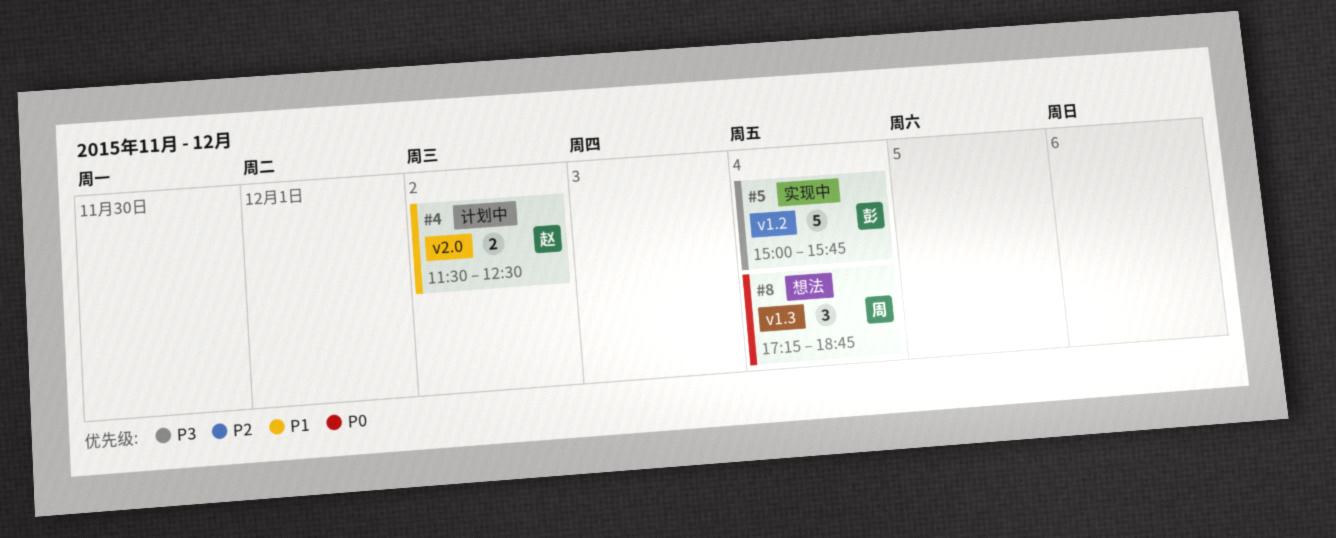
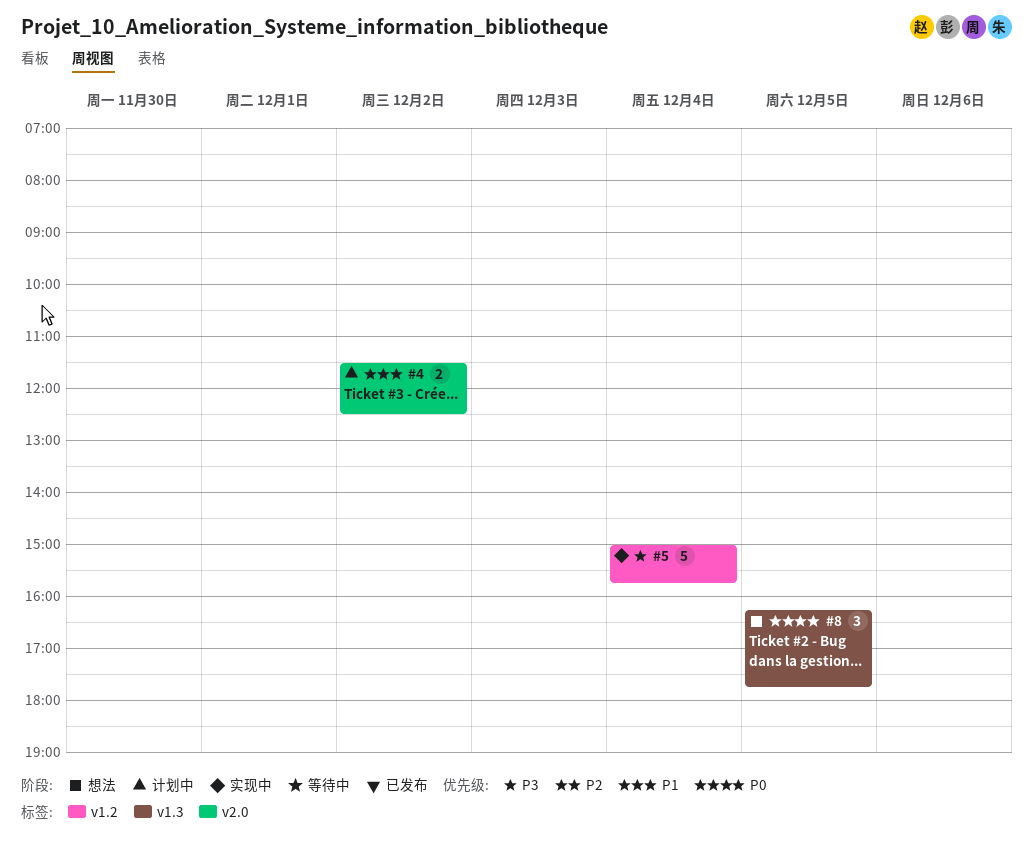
#8, day: Dec 4 -> Dec 5
#8, begins: 17:15 -> 16:15
#8, ends: 18:45 -> 17:45

